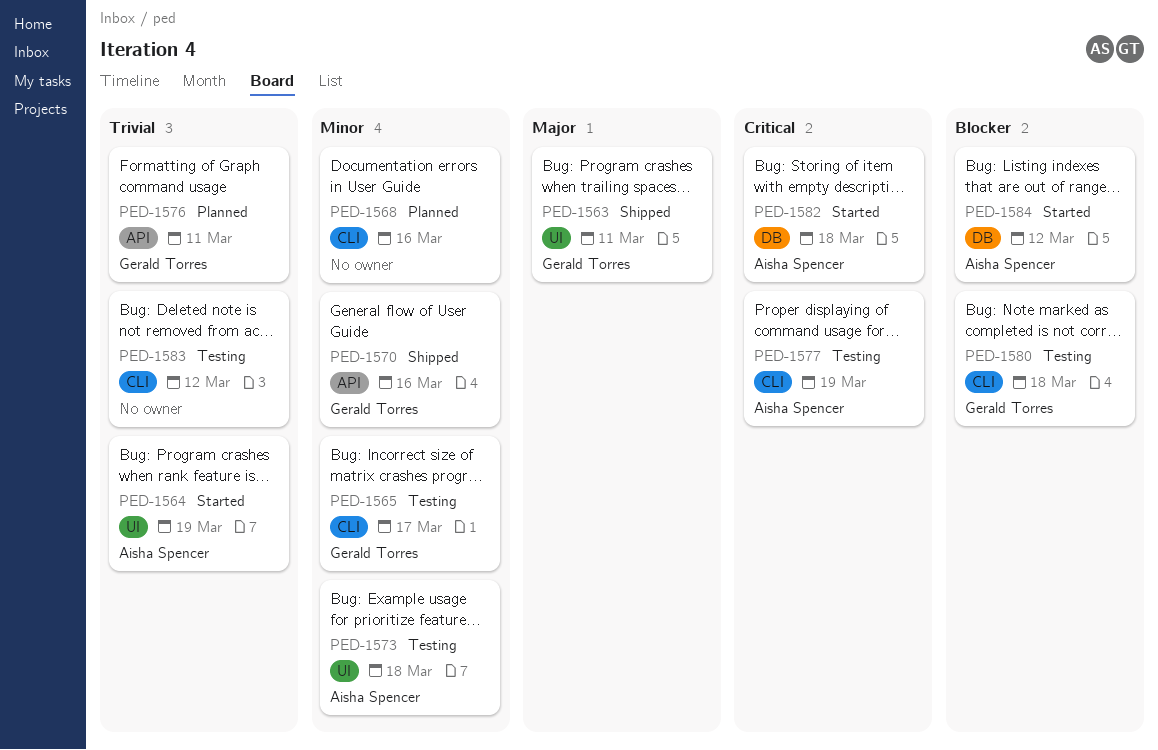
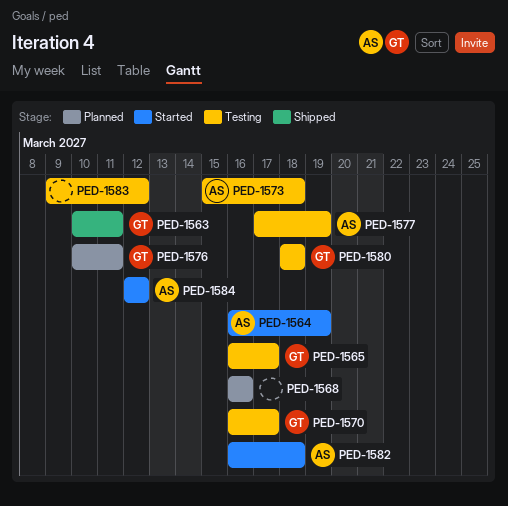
PED-1570, status: Shipped -> Testing
PED-1570, due: Mar 16 -> Mar 17

